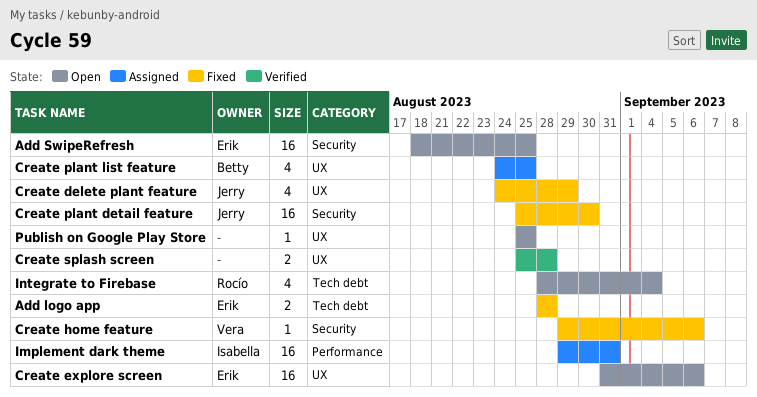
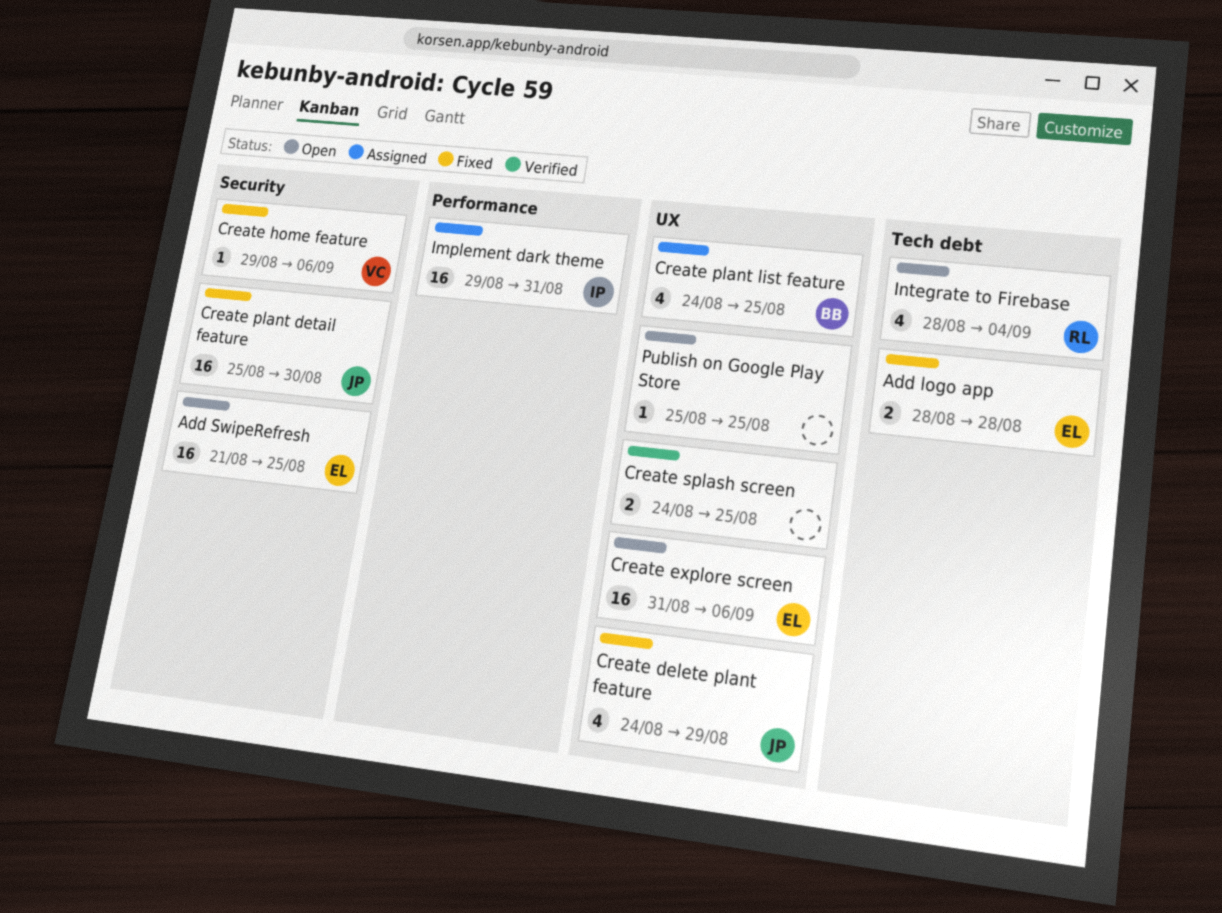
Add SwipeRefresh, start: Aug 18 -> Aug 21
Create splash screen, start: Aug 25 -> Aug 24
Create splash screen, due: Aug 28 -> Aug 25

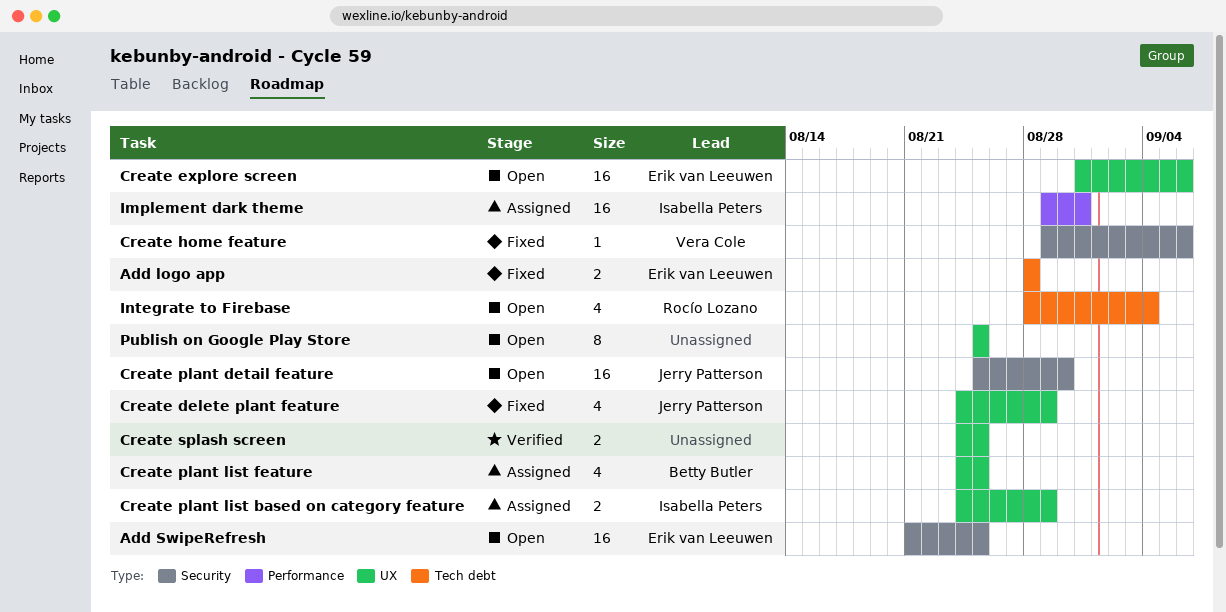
Create plant detail feature, status: Fixed -> Open
Create plant list based on category feature: none -> present
Publish on Google Play Store, estimate: 1 -> 8

